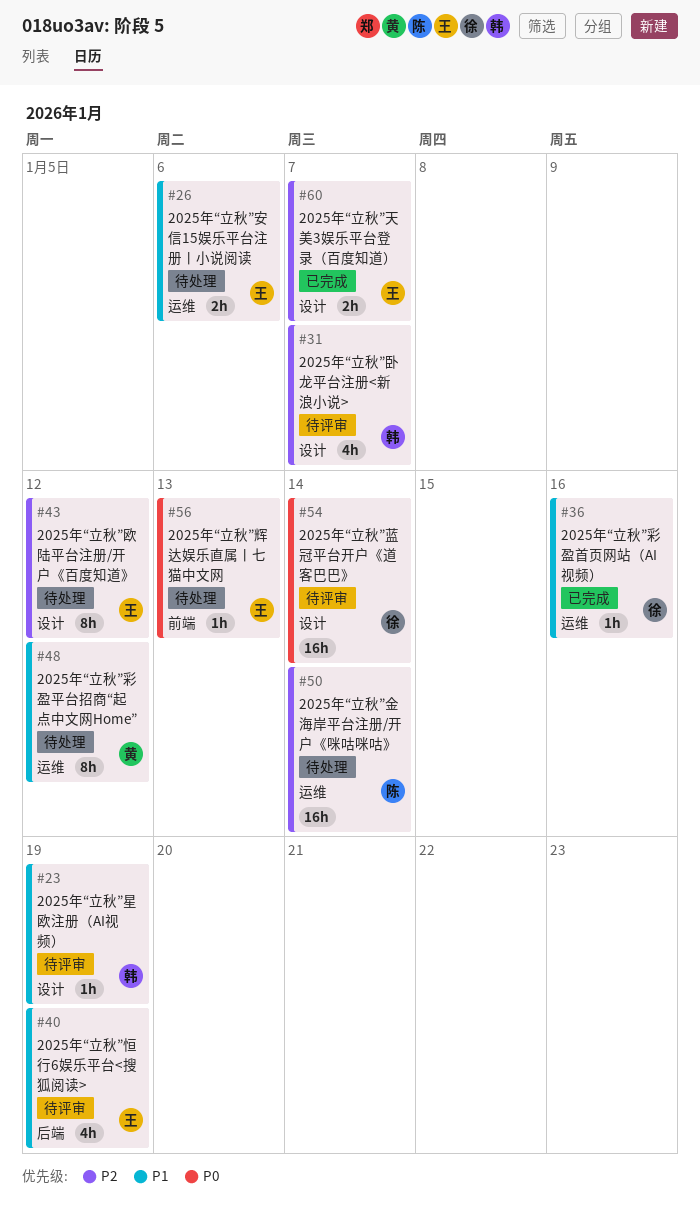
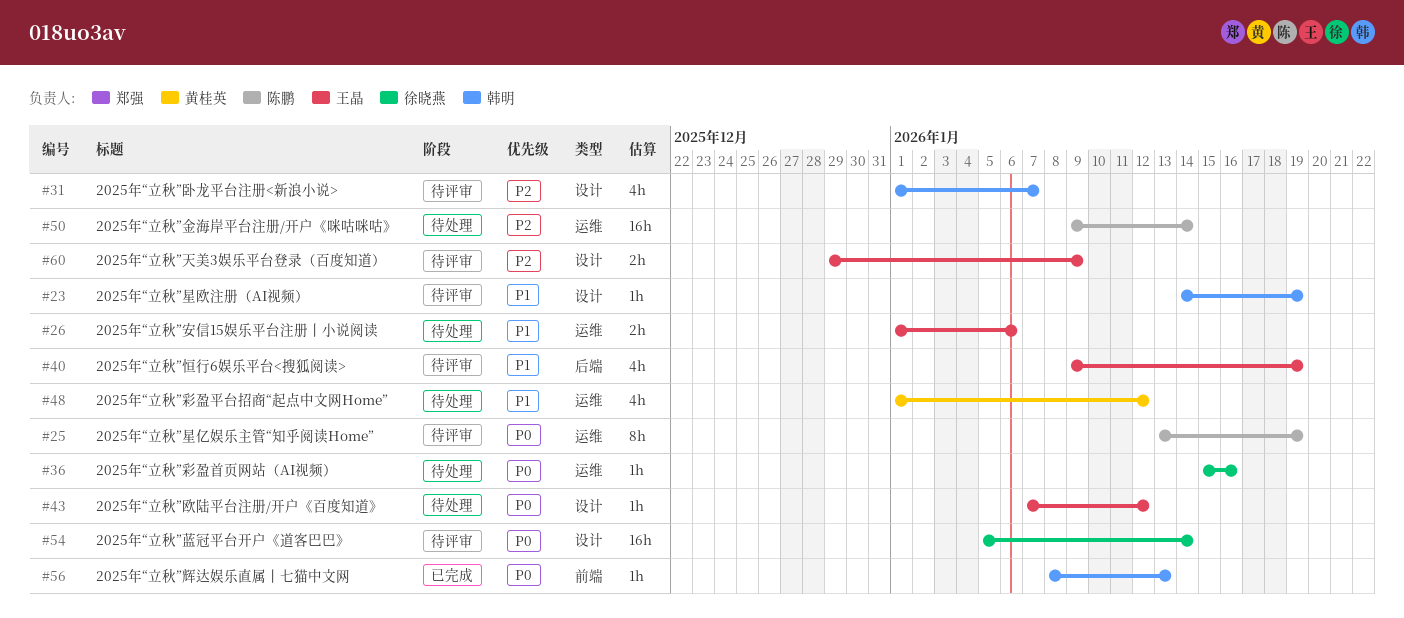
#25: none -> present
#36, status: 已完成 -> 待处理
#36, priority: P1 -> P0
#43, priority: P2 -> P0
#43, estimate: 8h -> 1h
#48, estimate: 8h -> 4h
#56, status: 待处理 -> 已完成
#56, owner: 王晶 -> 韩明
#60, status: 已完成 -> 待评审
#60, due: Jan 7 -> Jan 9

